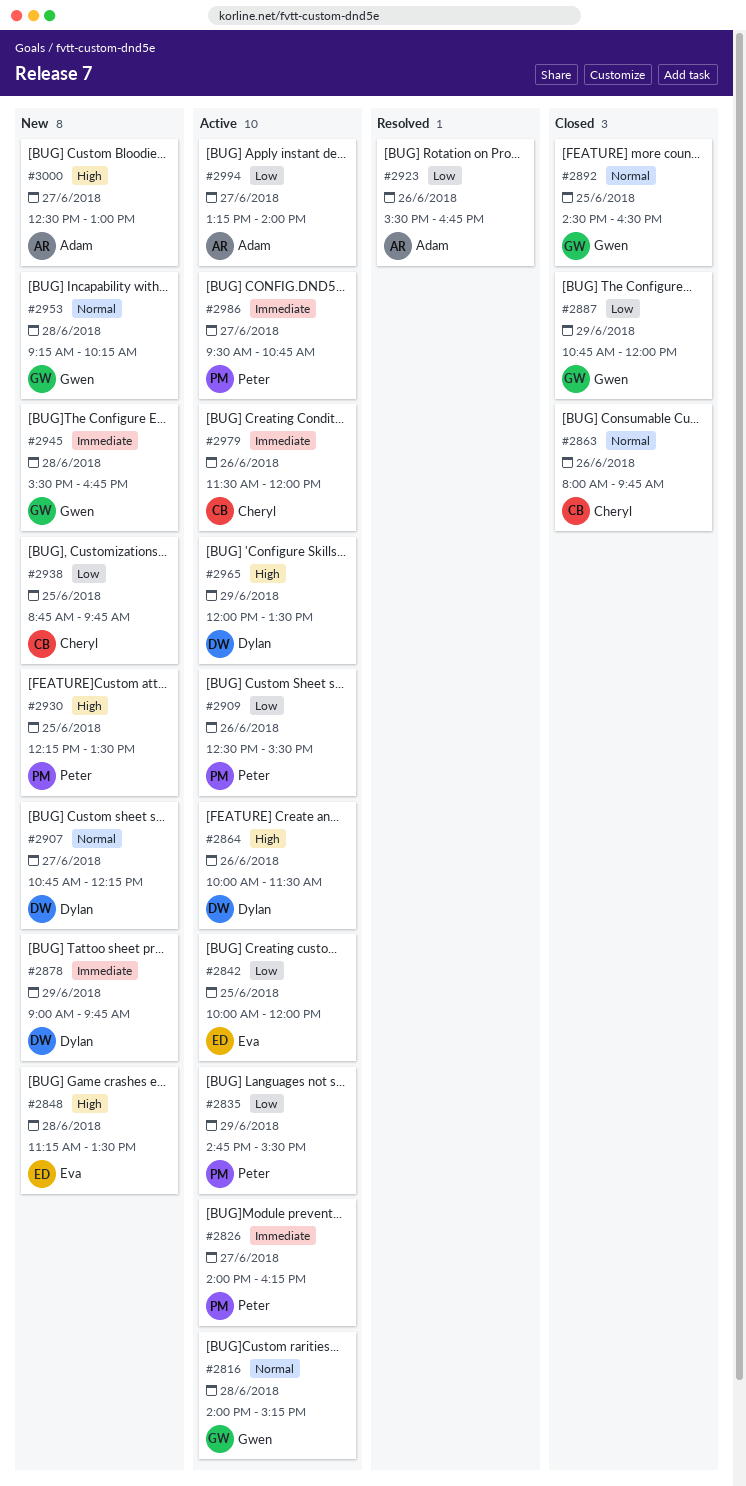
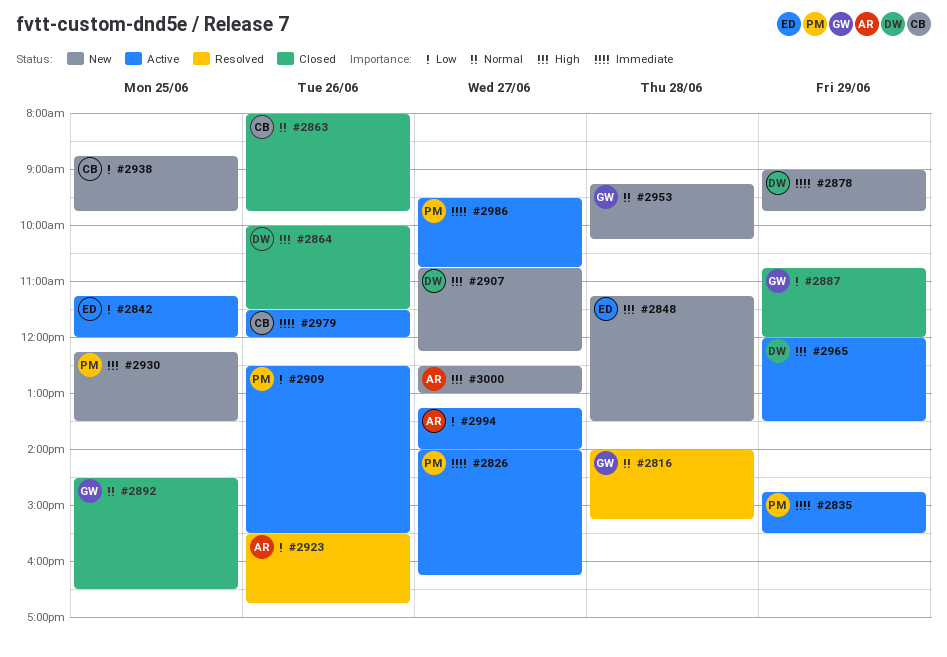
#2816, status: Active -> Resolved
#2835, priority: Low -> Immediate
#2842, begins: 10:00 -> 11:15
#2864, status: Active -> Closed
#2907, priority: Normal -> High
#2945: present -> none

